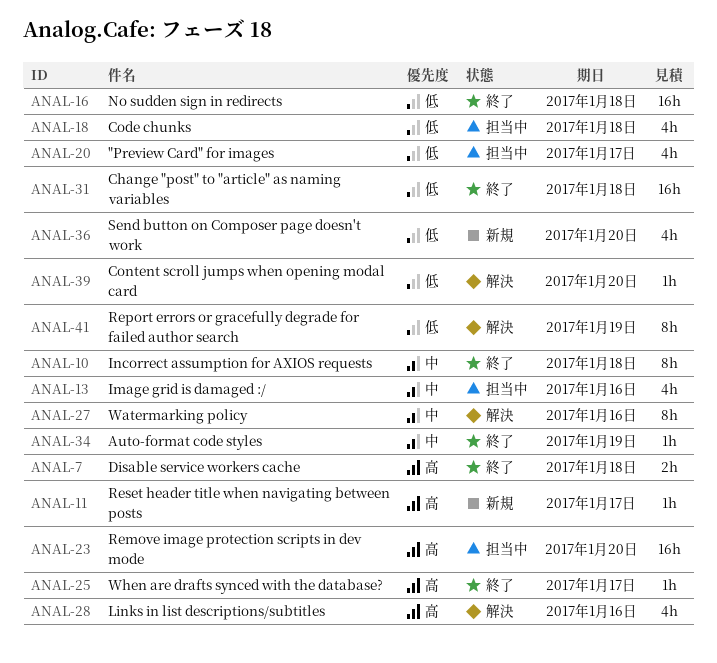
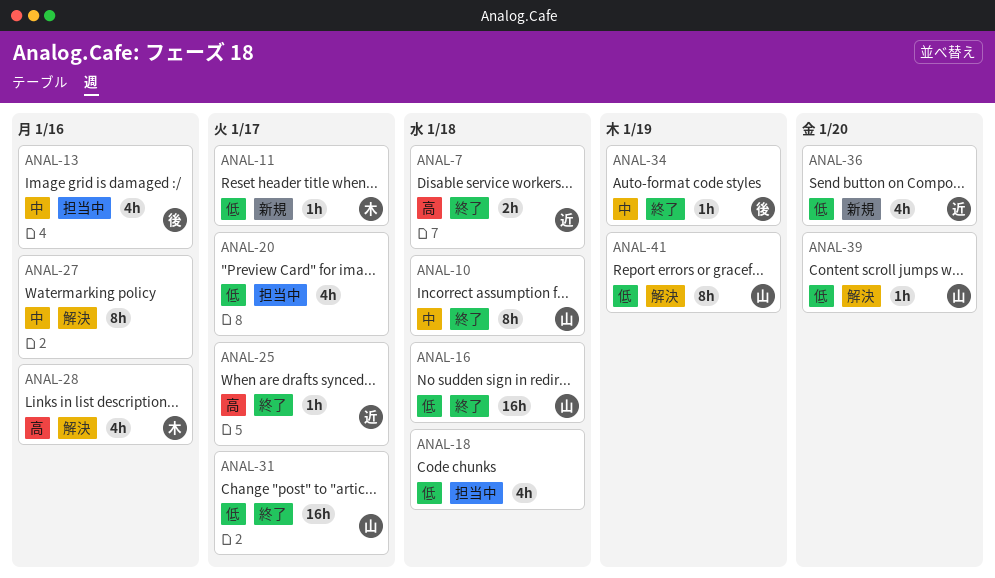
ANAL-11, priority: 高 -> 低
ANAL-23: present -> none
ANAL-31, due: Jan 18 -> Jan 17

